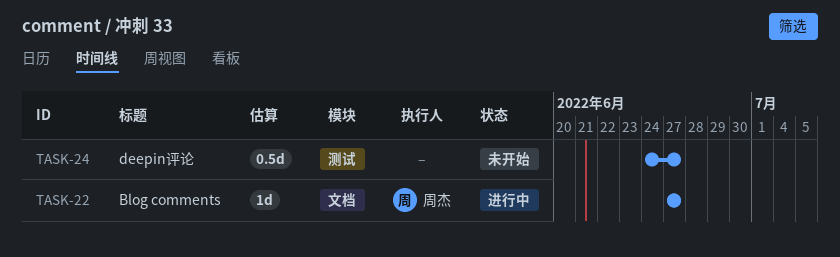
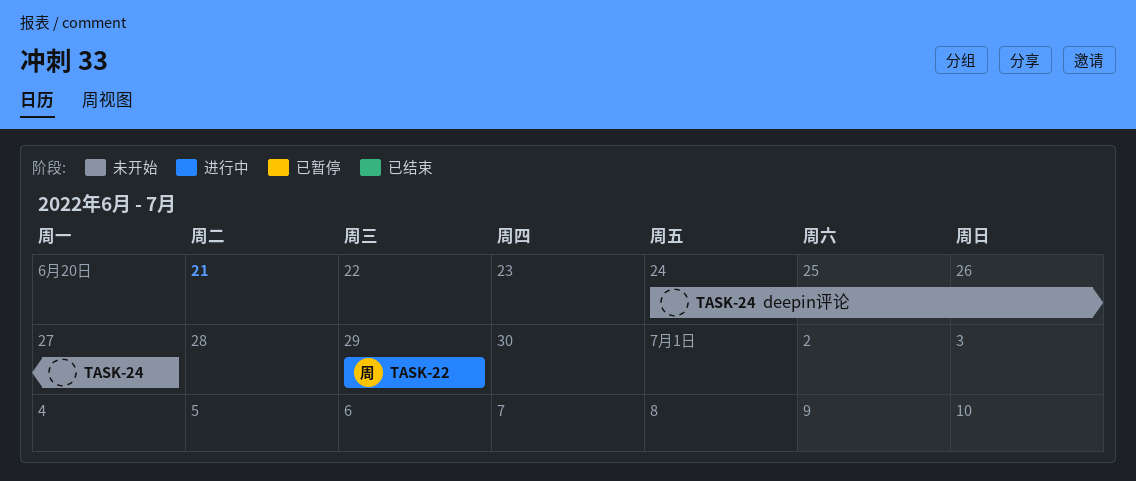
TASK-22, start: Jun 27 -> Jun 29
TASK-22, due: Jun 27 -> Jun 29

